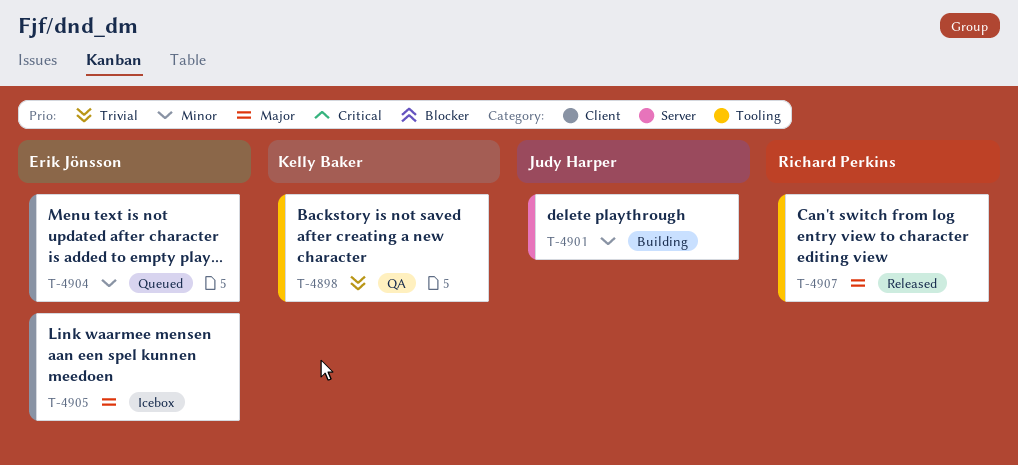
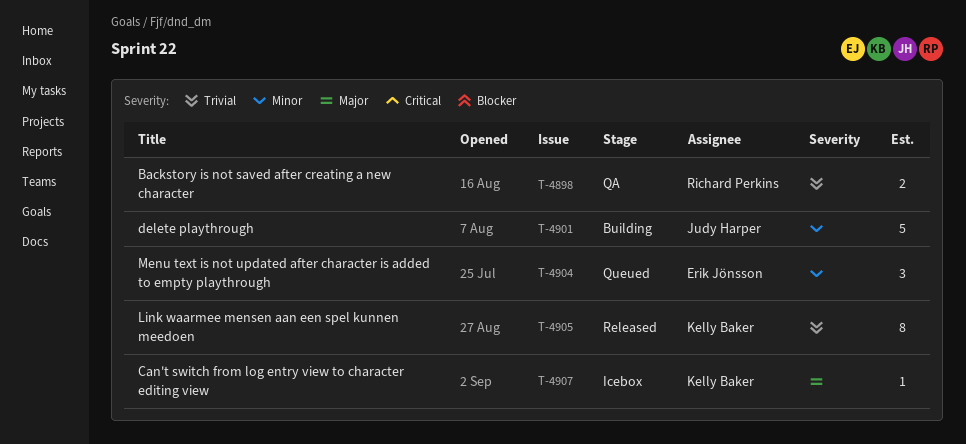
T-4898, owner: Kelly Baker -> Richard Perkins
T-4905, status: Icebox -> Released
T-4905, owner: Erik Jönsson -> Kelly Baker
T-4905, priority: Major -> Trivial
T-4907, status: Released -> Icebox
T-4907, owner: Richard Perkins -> Kelly Baker

